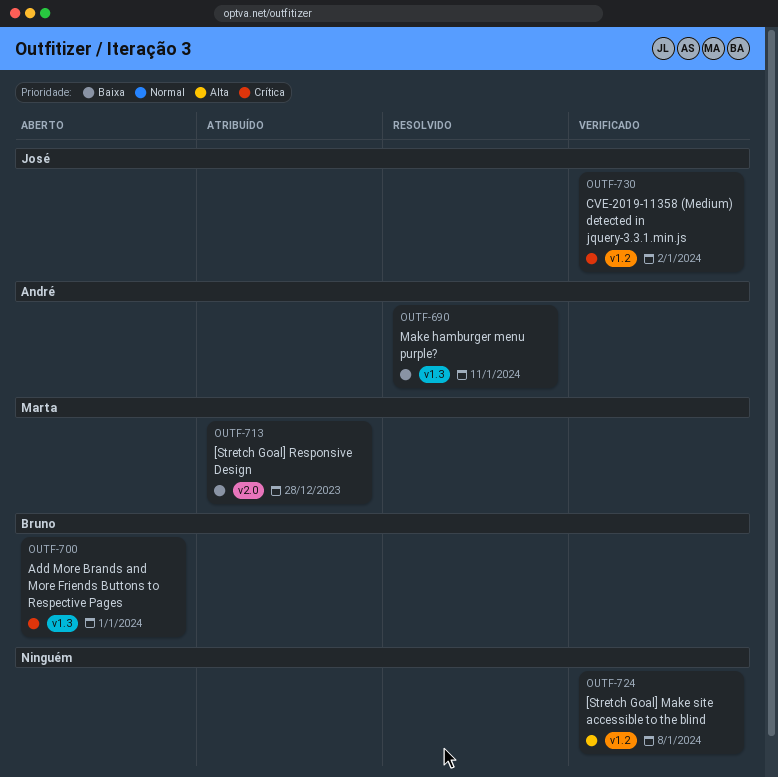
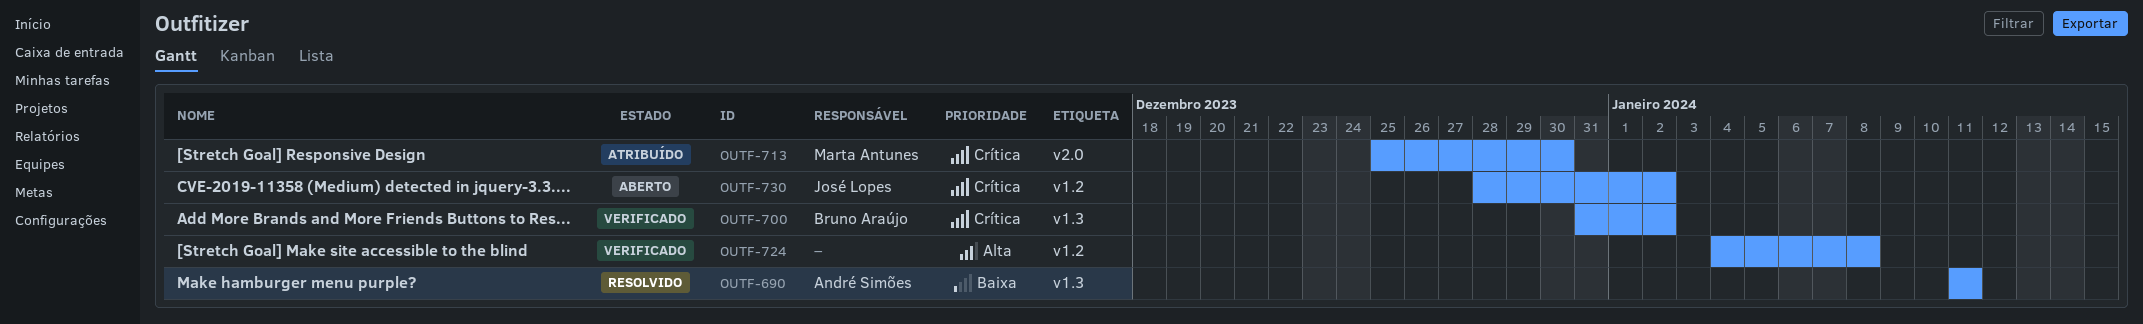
OUTF-700, status: Aberto -> Verificado
OUTF-700, due: Jan 1 -> Jan 2
OUTF-713, priority: Baixa -> Crítica
OUTF-713, due: Dec 28 -> Dec 30
OUTF-730, status: Verificado -> Aberto

